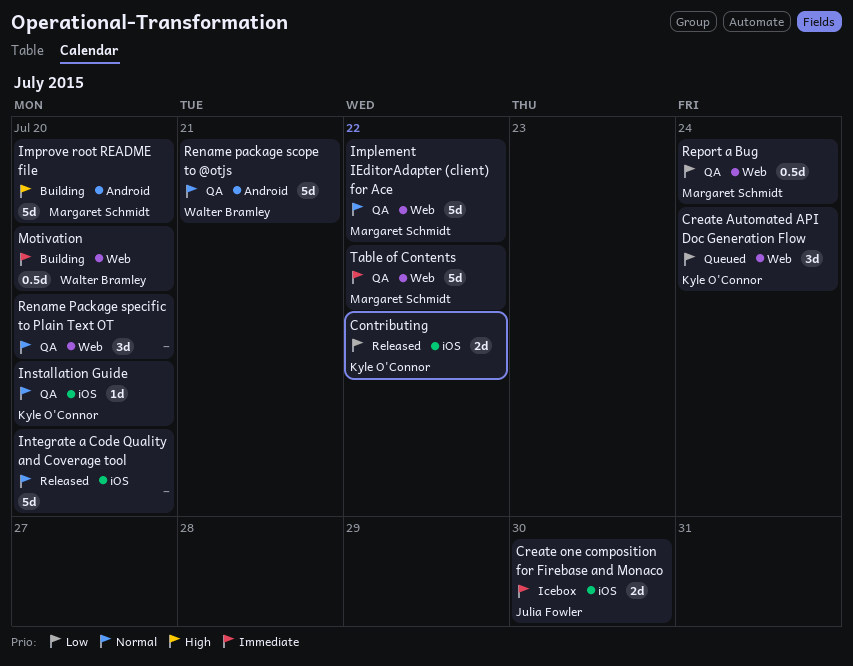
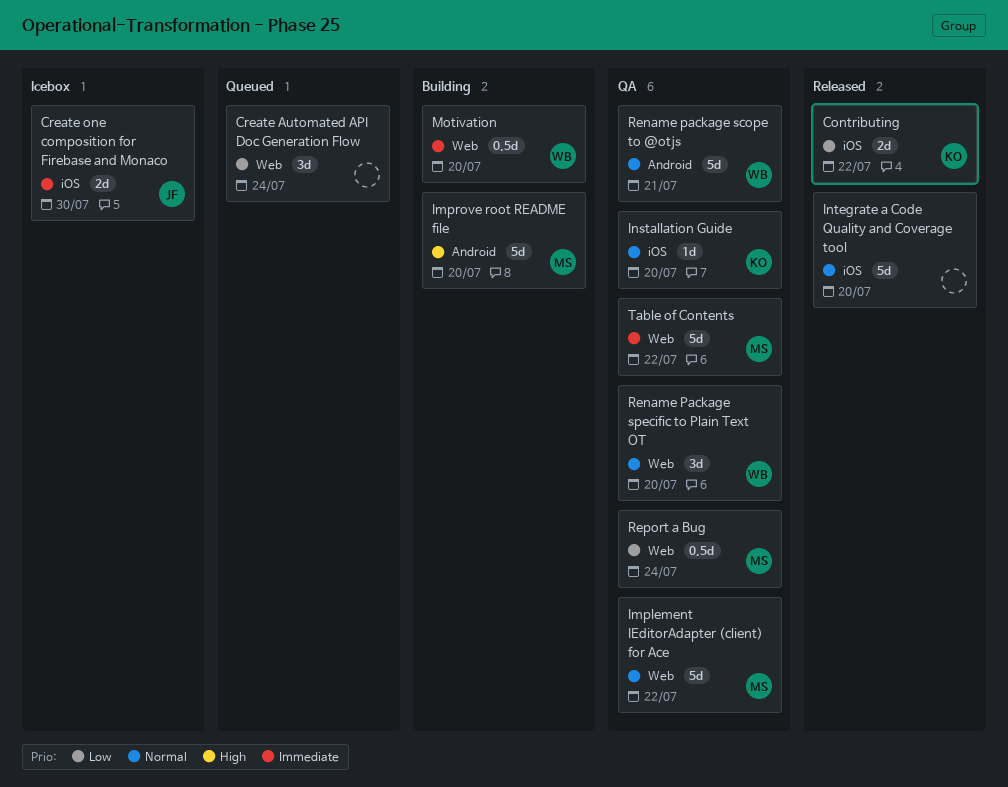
Create Automated API Doc Generation Flow, owner: Kyle O'Connor -> none
Rename Package specific to Plain Text OT, owner: none -> Walter Bramley

